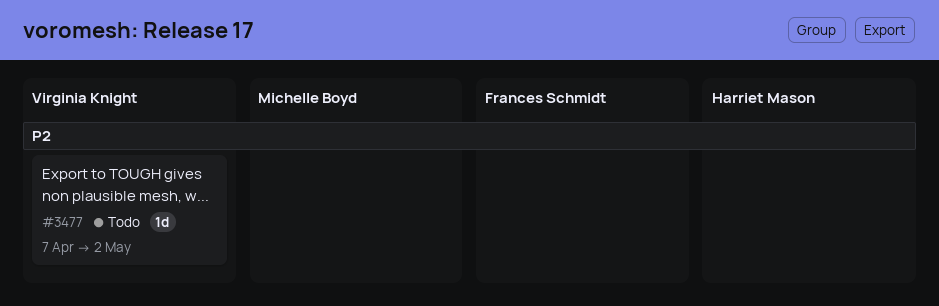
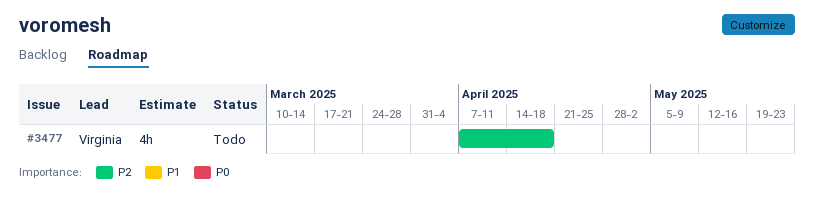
#3477, estimate: 1d -> 4h
#3477, due: May 2 -> Apr 18

